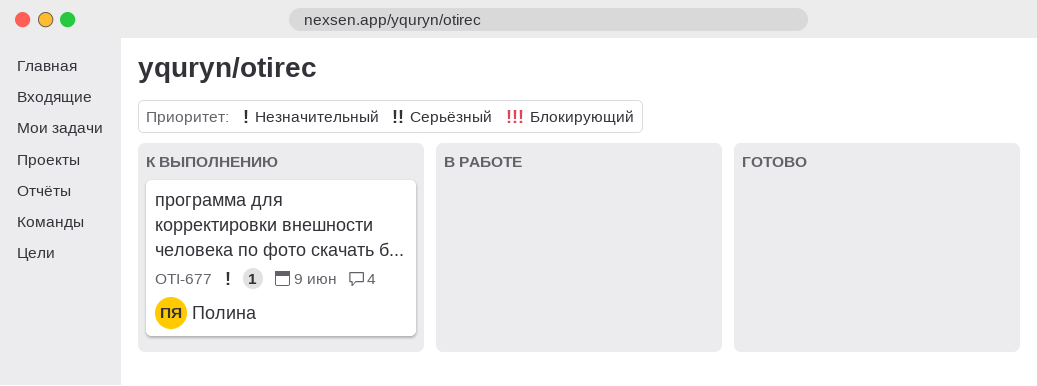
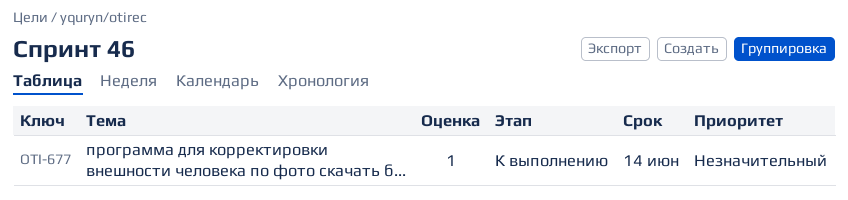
OTI-677, due: Jun 9 -> Jun 14

